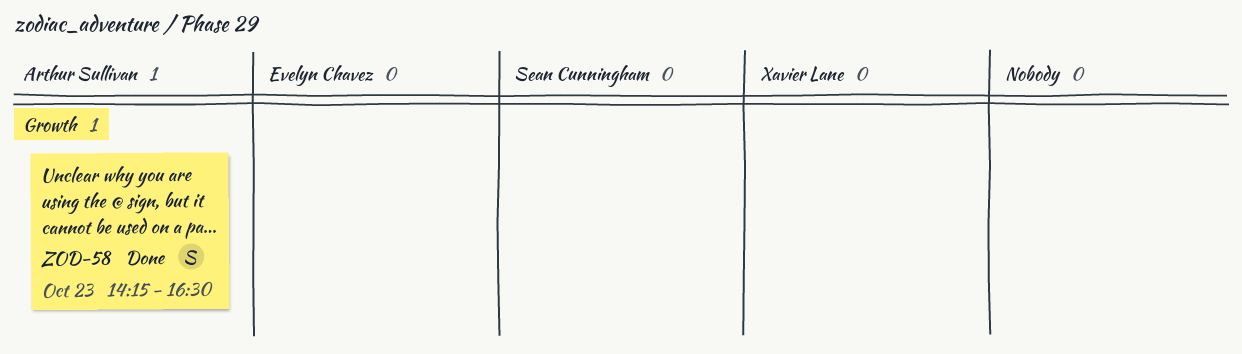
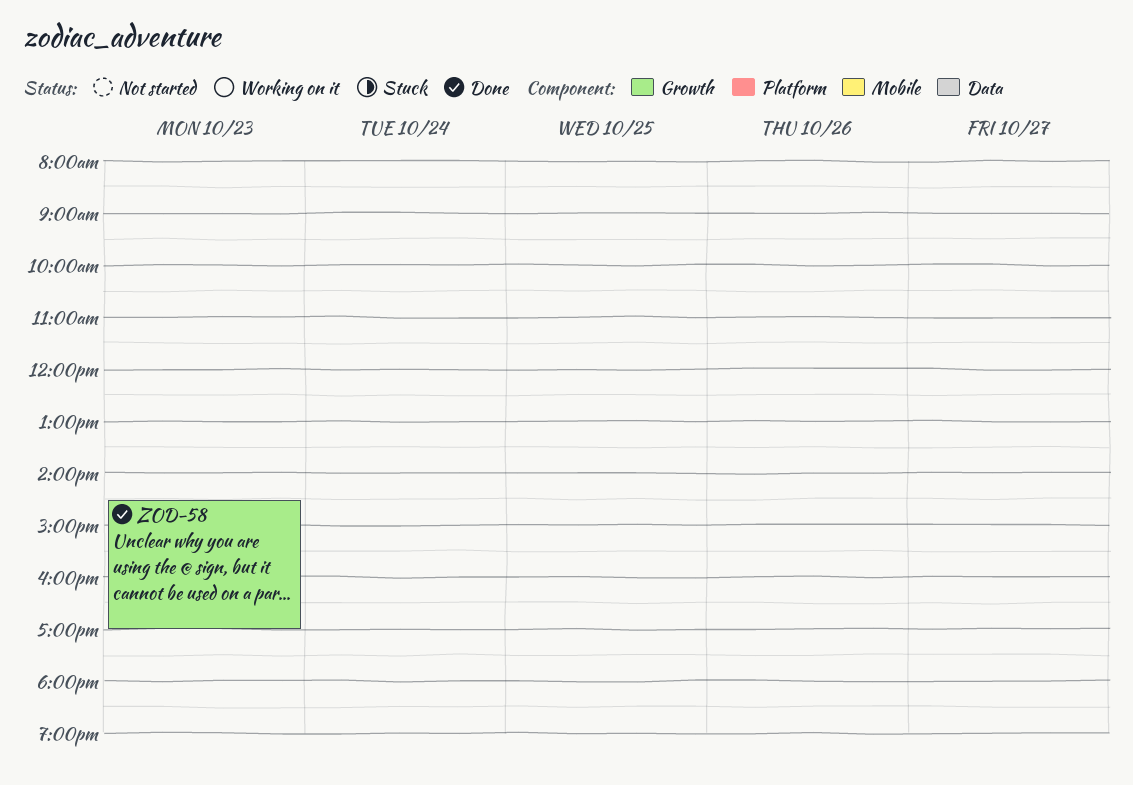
ZOD-58, begins: 14:15 -> 14:30
ZOD-58, ends: 16:30 -> 17:00

